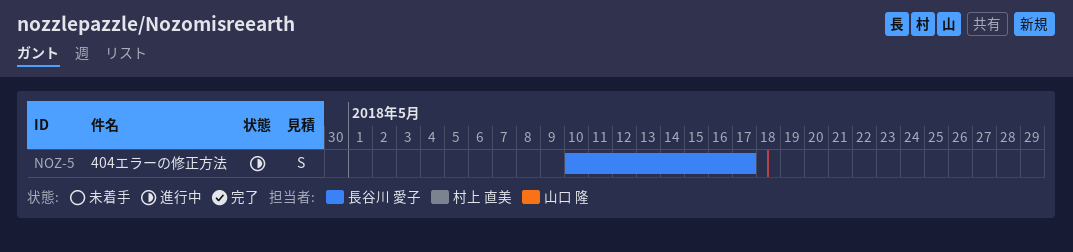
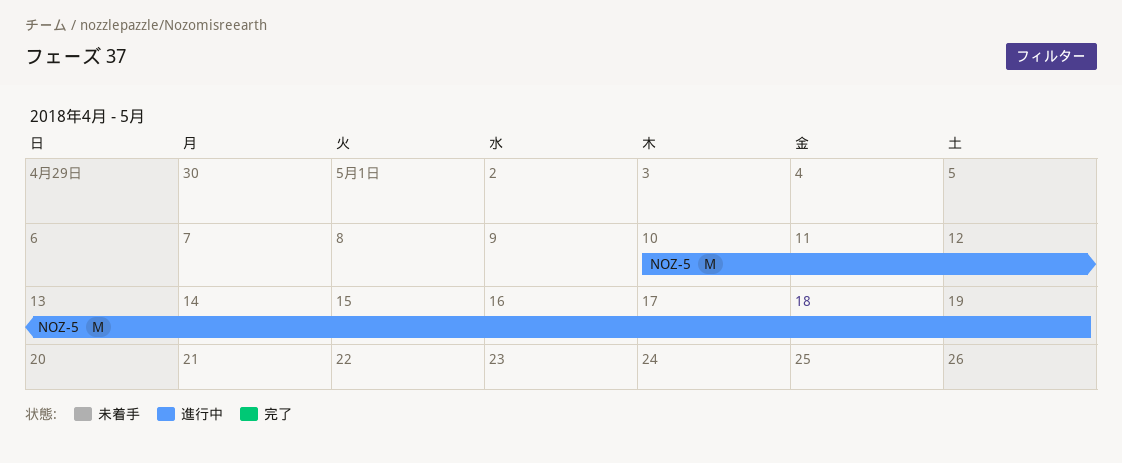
NOZ-5, estimate: S -> M
NOZ-5, due: May 17 -> May 19

